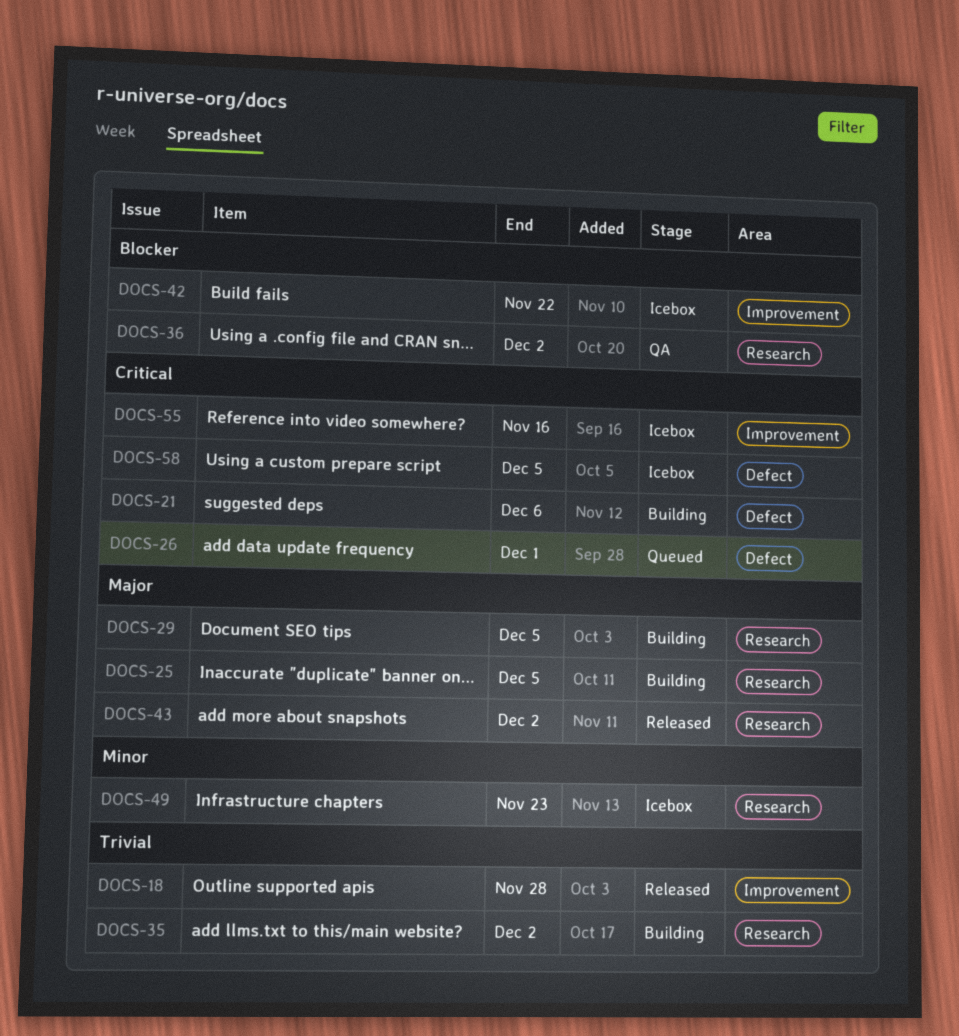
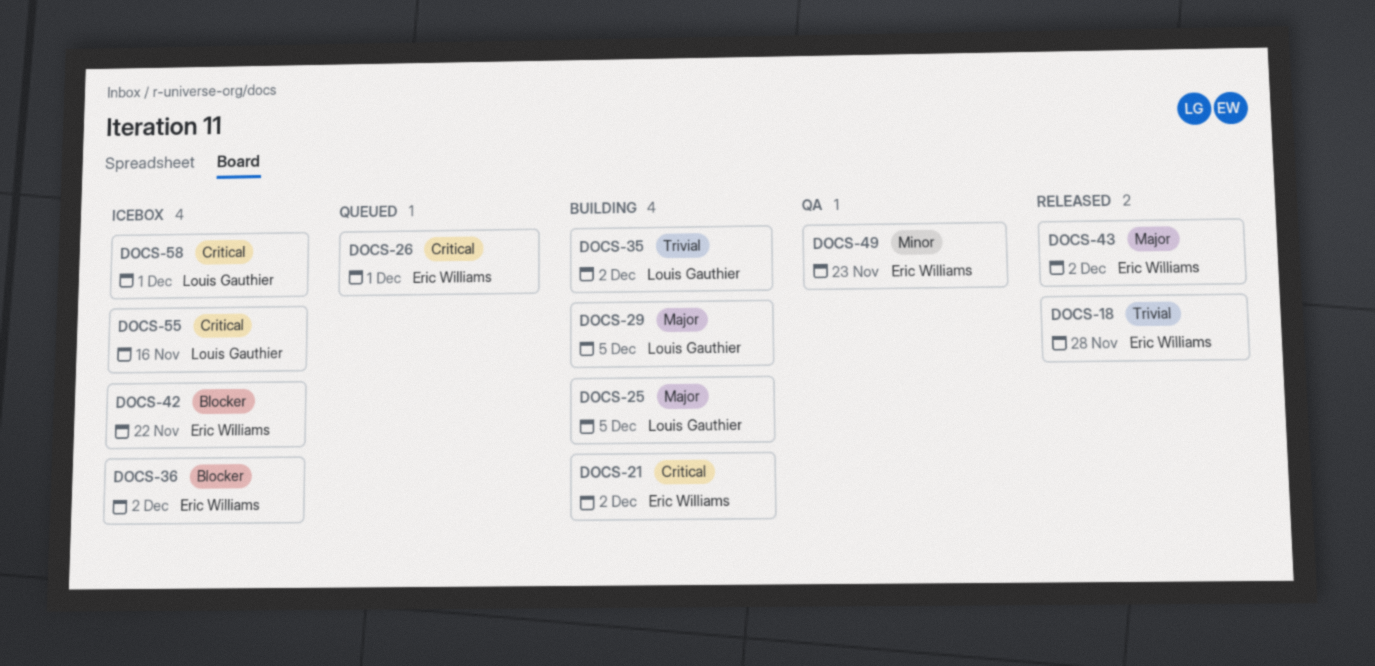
DOCS-21, due: Dec 6 -> Dec 2
DOCS-36, status: QA -> Icebox
DOCS-49, status: Icebox -> QA
DOCS-58, due: Dec 5 -> Dec 1

